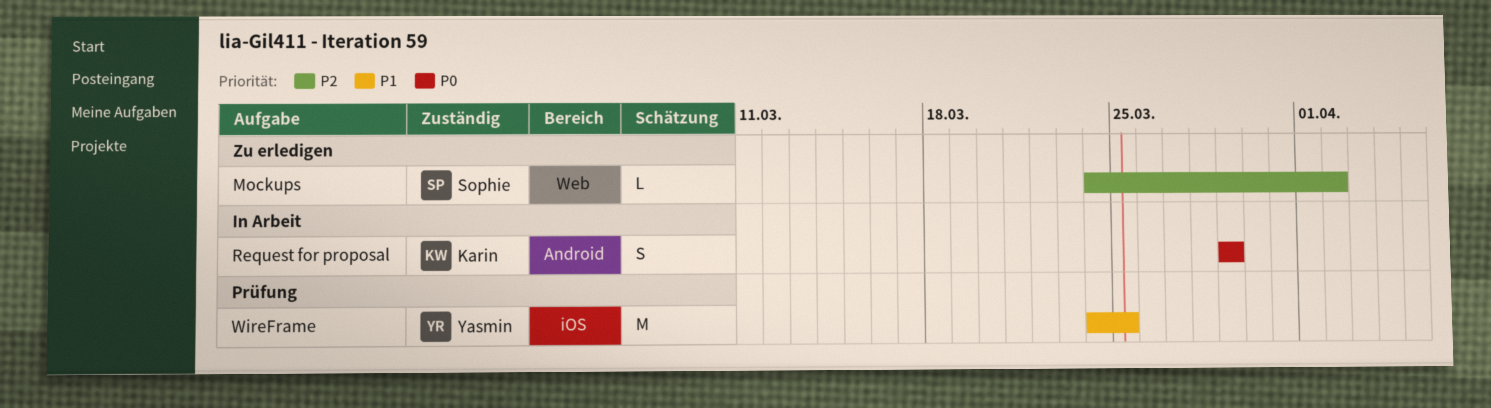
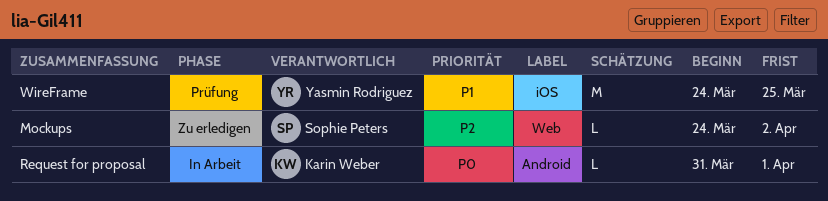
Request for proposal, estimate: S -> L
Request for proposal, start: Mar 29 -> Mar 31
Request for proposal, due: Mar 29 -> Apr 1

